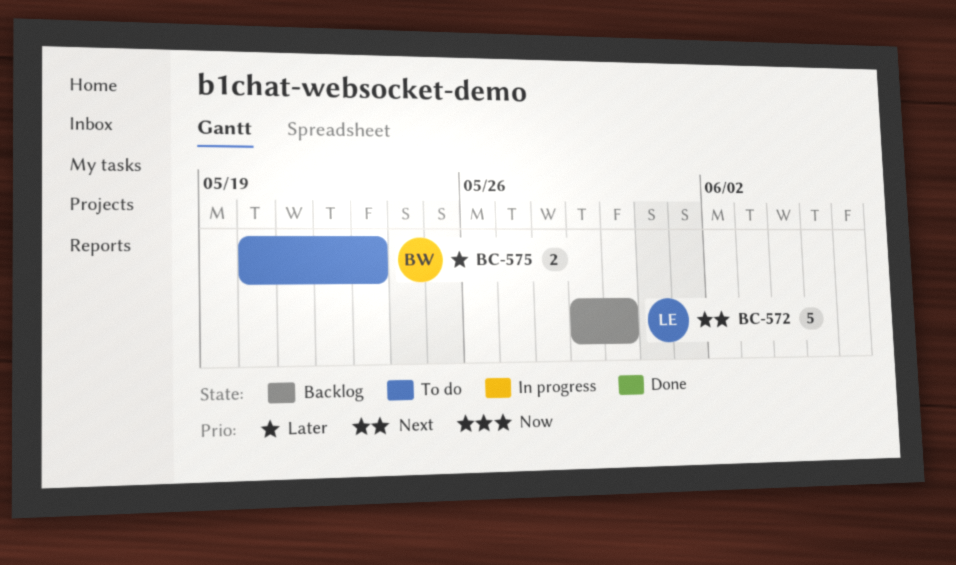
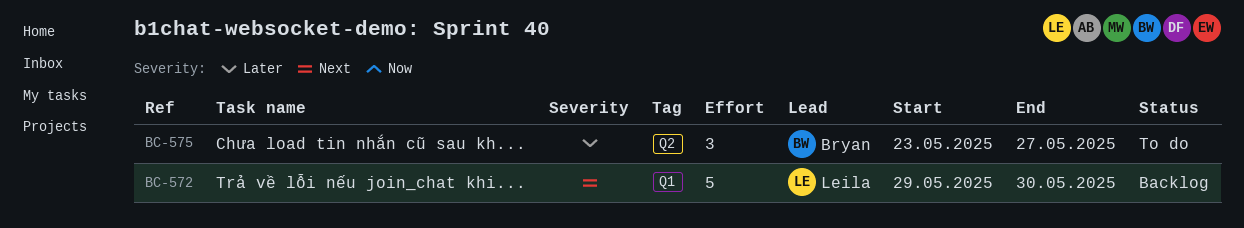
BC-575, estimate: 2 -> 3
BC-575, start: May 20 -> May 23
BC-575, due: May 23 -> May 27

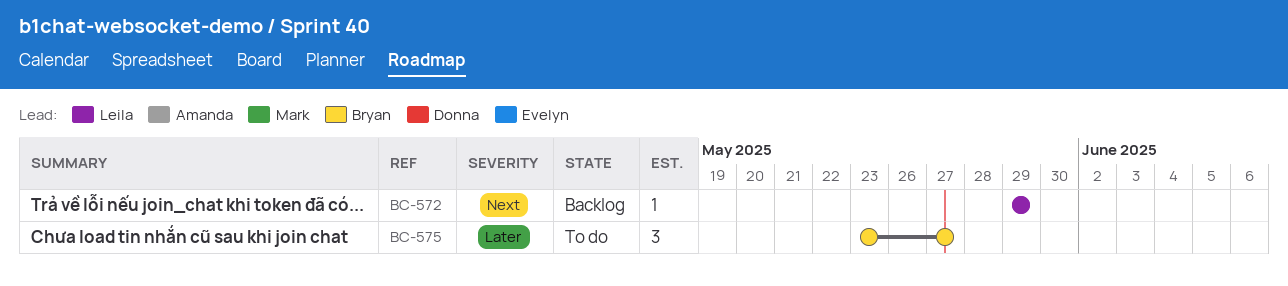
BC-572, estimate: 5 -> 1
BC-572, due: May 30 -> May 29

